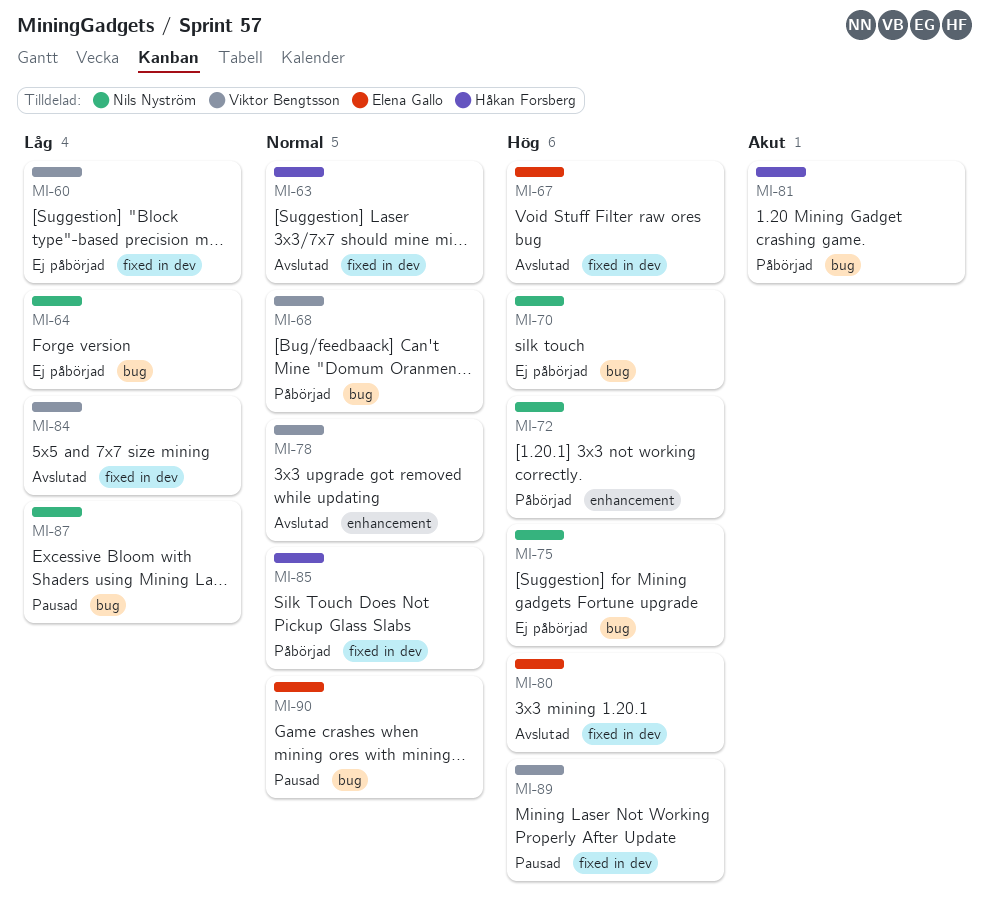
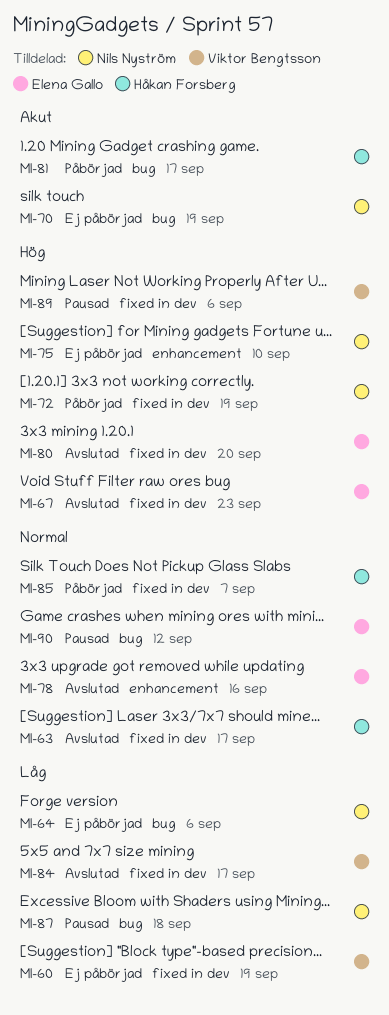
MI-68: present -> none
MI-70, priority: Hög -> Akut
MI-72, label: enhancement -> fixed in dev
MI-75, label: bug -> enhancement
MI-78, owner: Viktor Bengtsson -> Elena Gallo

